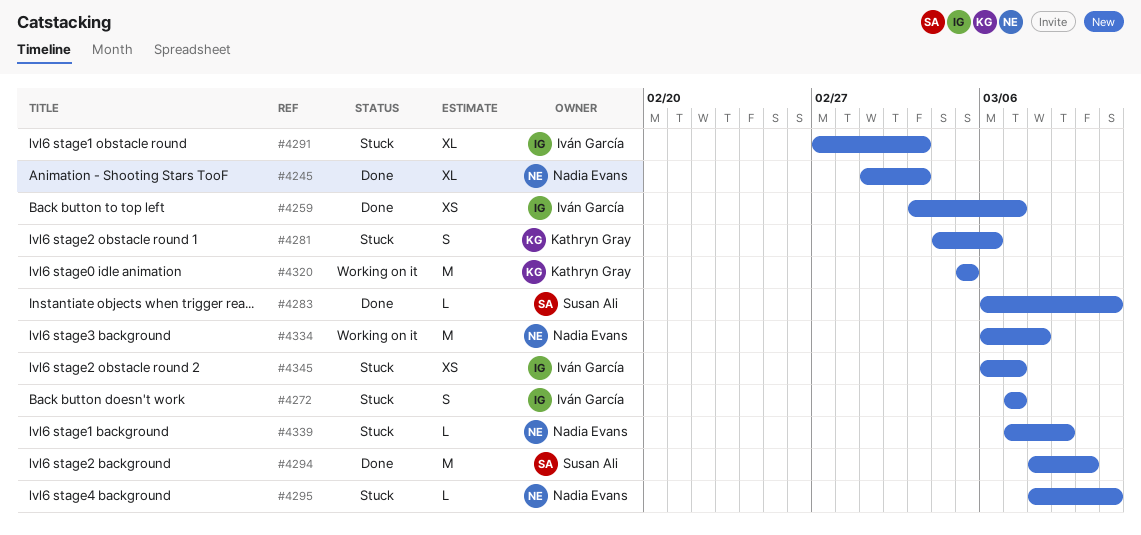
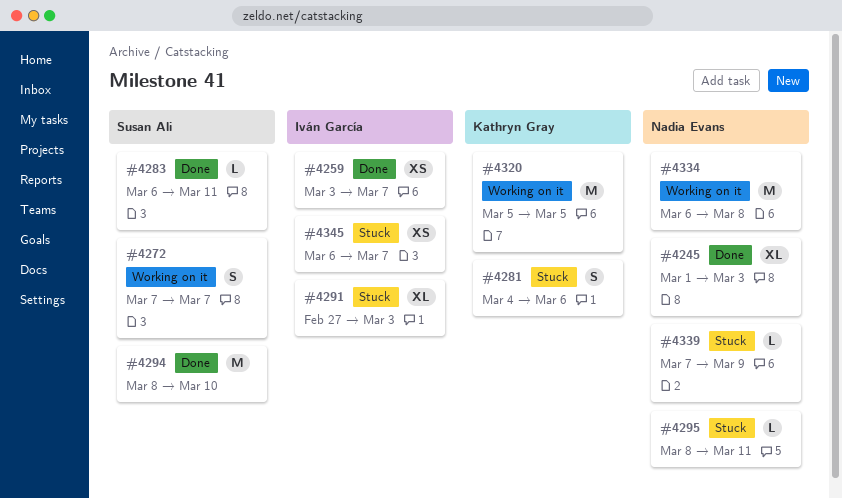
#4272, status: Stuck -> Working on it
#4272, owner: Iván García -> Susan Ali

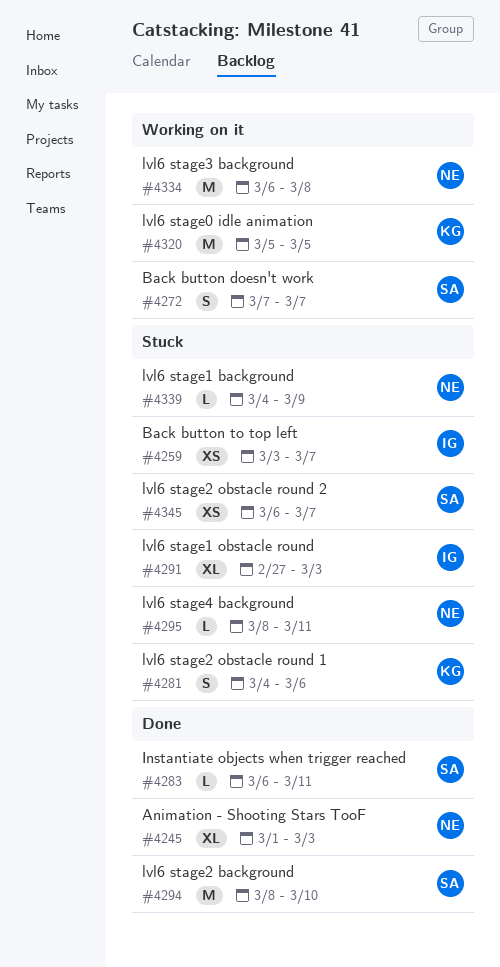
#4259, status: Done -> Stuck
#4339, start: Mar 7 -> Mar 4
#4345, owner: Iván García -> Susan Ali

